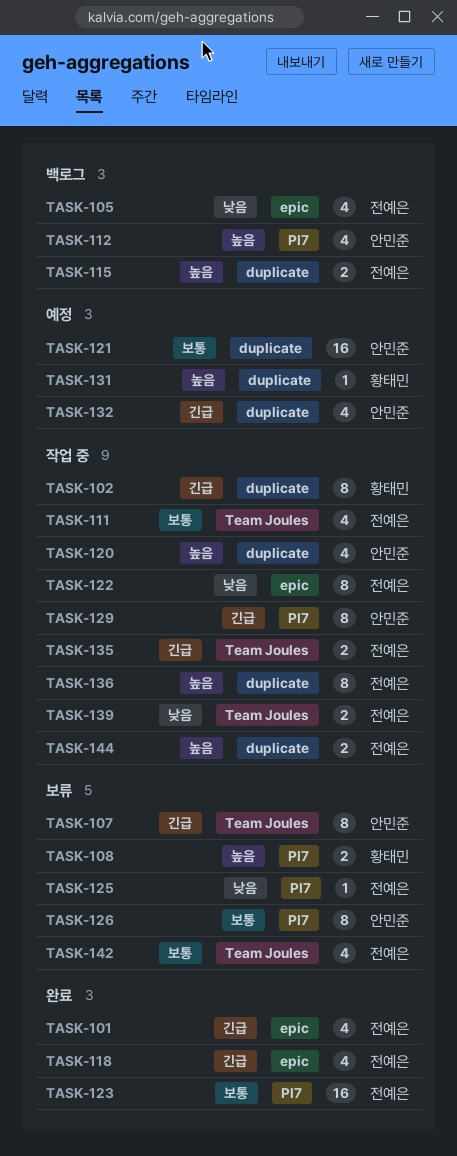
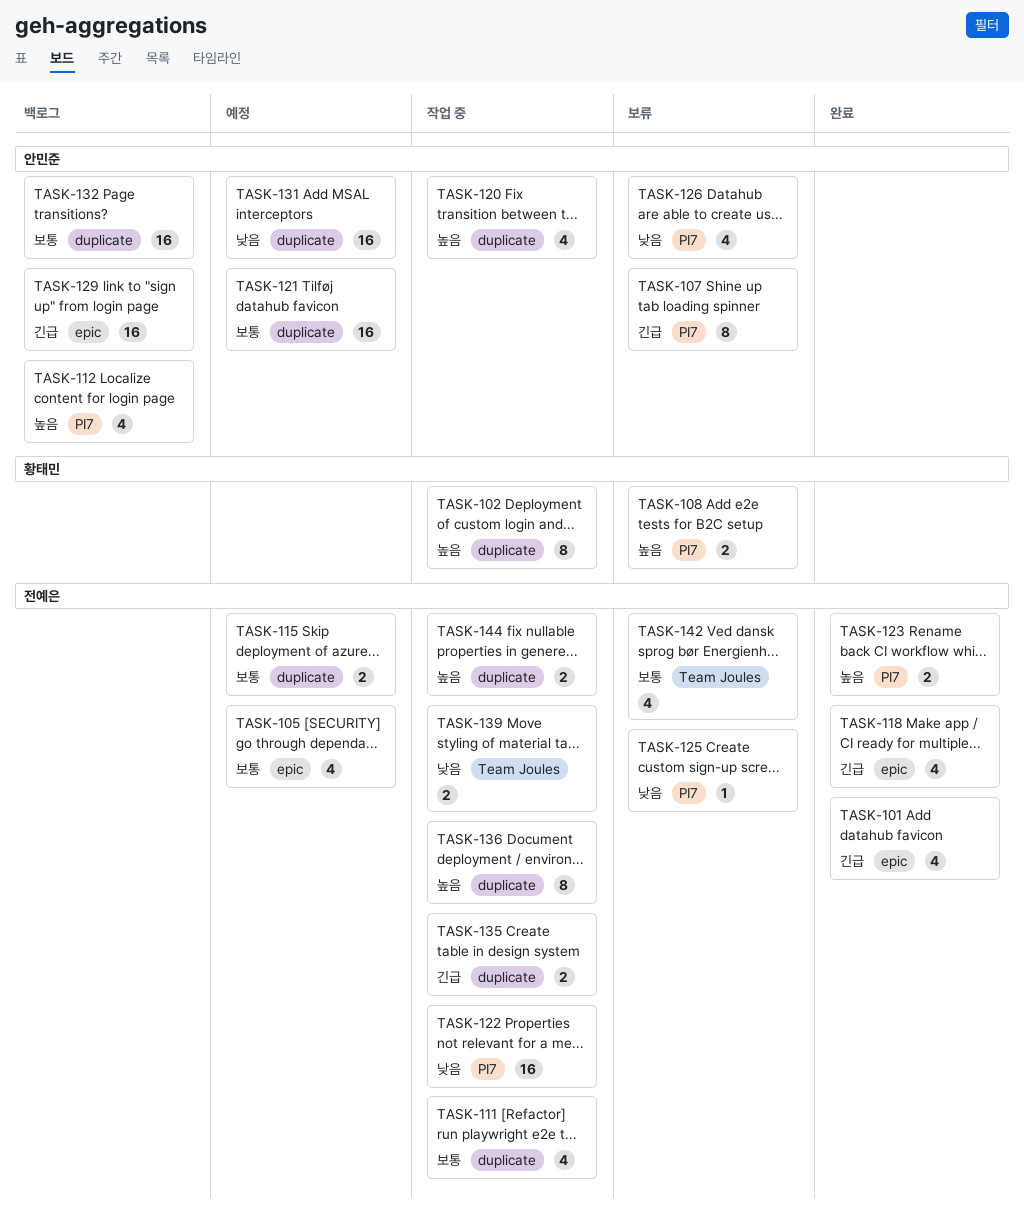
TASK-102, priority: 긴급 -> 높음
TASK-105, status: 백로그 -> 예정
TASK-105, priority: 낮음 -> 보통
TASK-107, label: Team Joules -> PI7
TASK-111, label: Team Joules -> duplicate
TASK-115, status: 백로그 -> 예정
TASK-115, priority: 높음 -> 보통
TASK-122, label: epic -> PI7
TASK-122, estimate: 8 -> 16
TASK-123, priority: 보통 -> 높음
TASK-123, estimate: 16 -> 2
TASK-126, priority: 보통 -> 낮음
TASK-126, estimate: 8 -> 4
TASK-129, status: 작업 중 -> 백로그
TASK-129, label: PI7 -> epic
TASK-129, estimate: 8 -> 16
TASK-131, owner: 황태민 -> 안민준
TASK-131, priority: 높음 -> 낮음
TASK-131, estimate: 1 -> 16
TASK-132, status: 예정 -> 백로그
TASK-132, priority: 긴급 -> 보통
TASK-132, estimate: 4 -> 16
TASK-135, label: Team Joules -> duplicate

